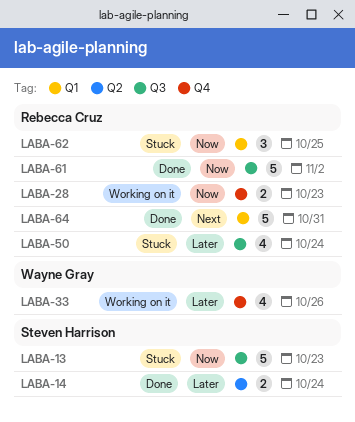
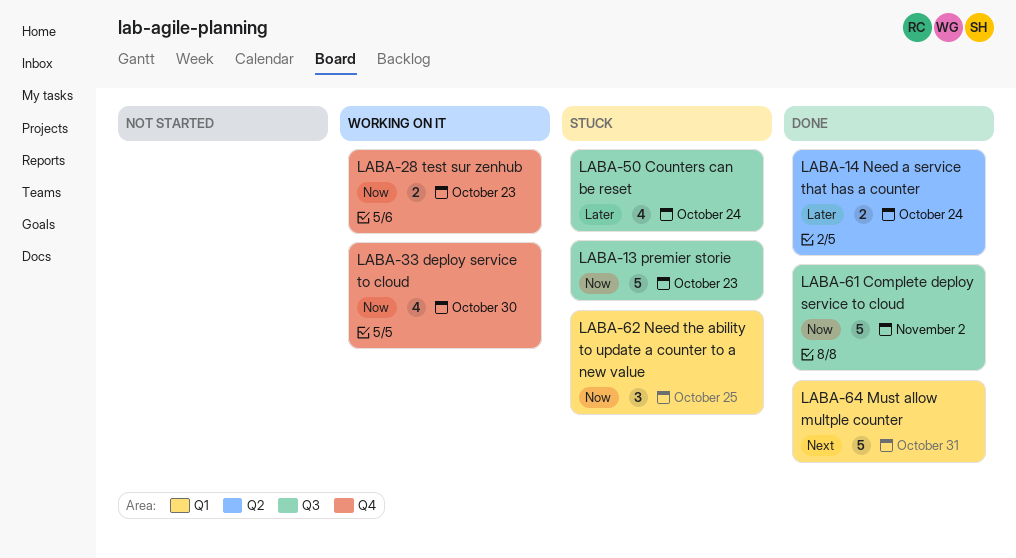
LABA-33, priority: Later -> Now
LABA-33, due: Oct 26 -> Oct 30

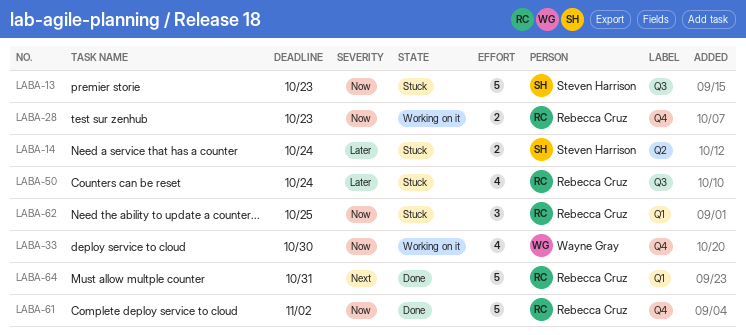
LABA-14, status: Done -> Stuck
LABA-61, label: Q3 -> Q4

